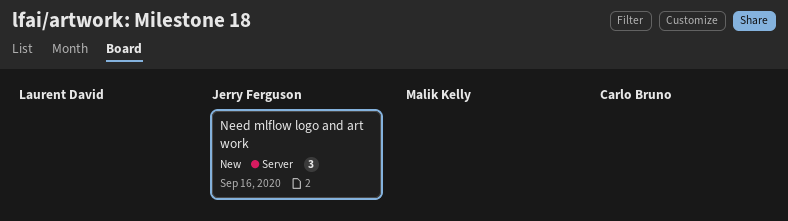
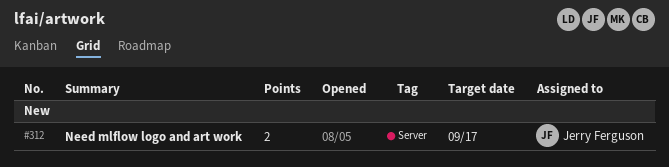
Need mlflow logo and art work, estimate: 3 -> 2
Need mlflow logo and art work, due: Sep 16 -> Sep 17

